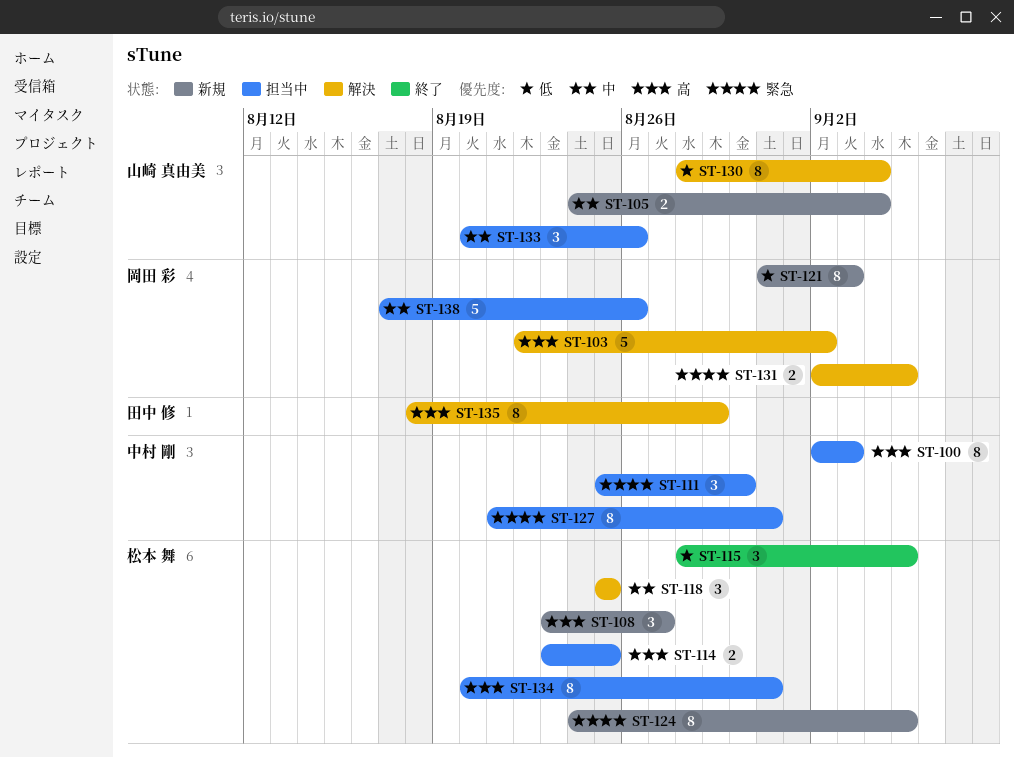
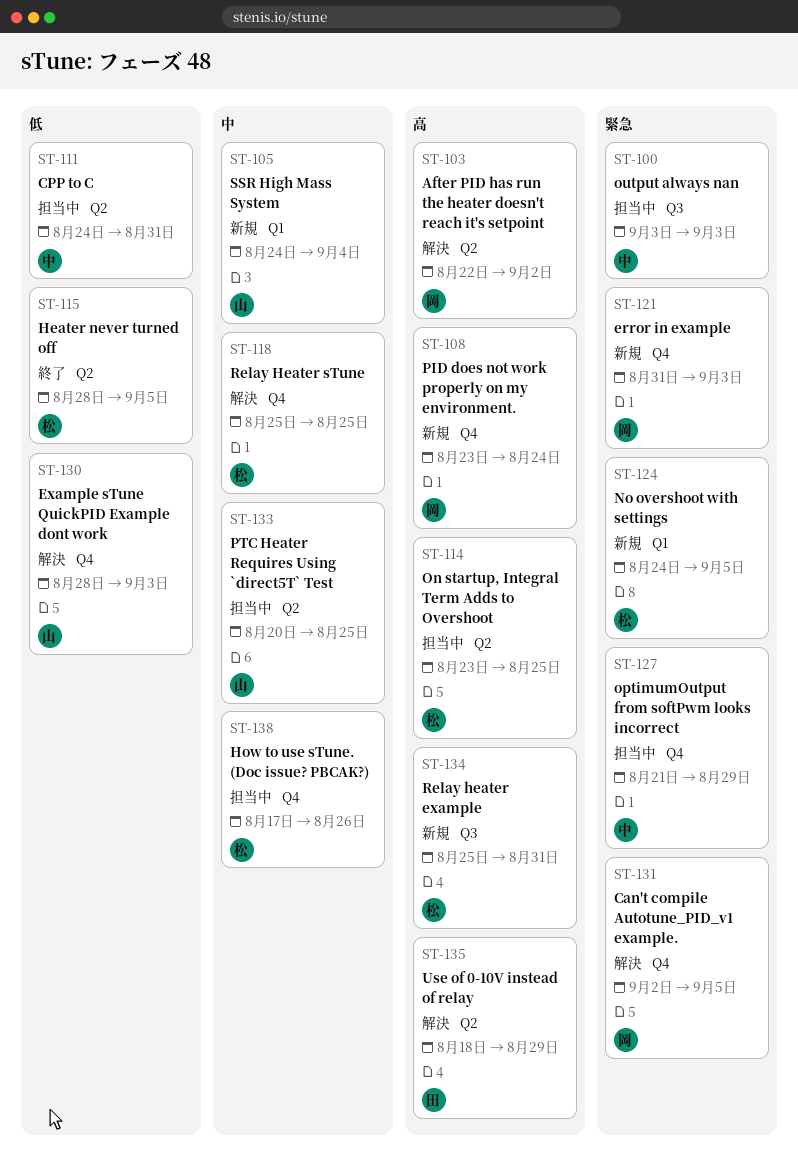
ST-100, priority: 高 -> 緊急
ST-100, start: Sep 2 -> Sep 3
ST-108, owner: 松本 舞 -> 岡田 彩
ST-108, due: Aug 27 -> Aug 24
ST-111, priority: 緊急 -> 低
ST-111, start: Aug 25 -> Aug 24
ST-111, due: Aug 30 -> Aug 31
ST-121, priority: 低 -> 緊急
ST-127, due: Aug 31 -> Aug 29
ST-130, due: Sep 4 -> Sep 3
ST-133, due: Aug 26 -> Aug 25
ST-134, status: 担当中 -> 新規
ST-134, start: Aug 20 -> Aug 25
ST-138, owner: 岡田 彩 -> 松本 舞

